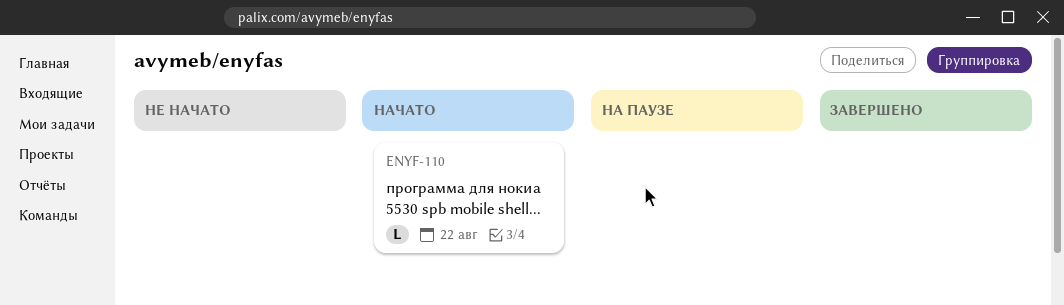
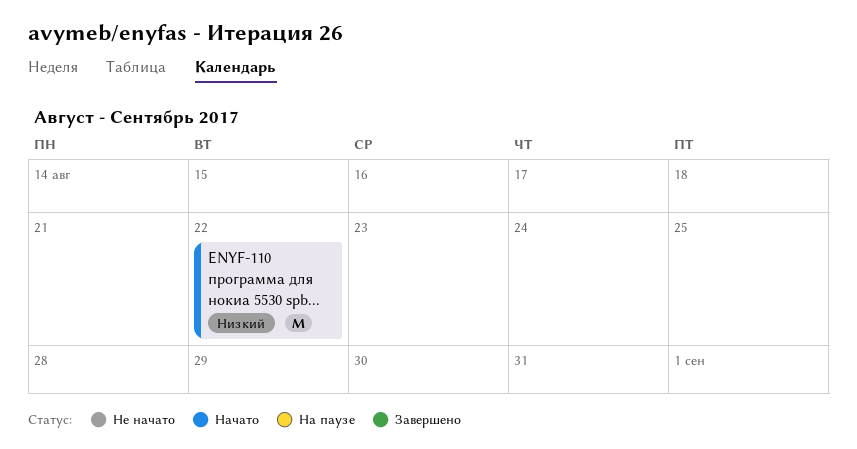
ENYF-110, estimate: L -> M

